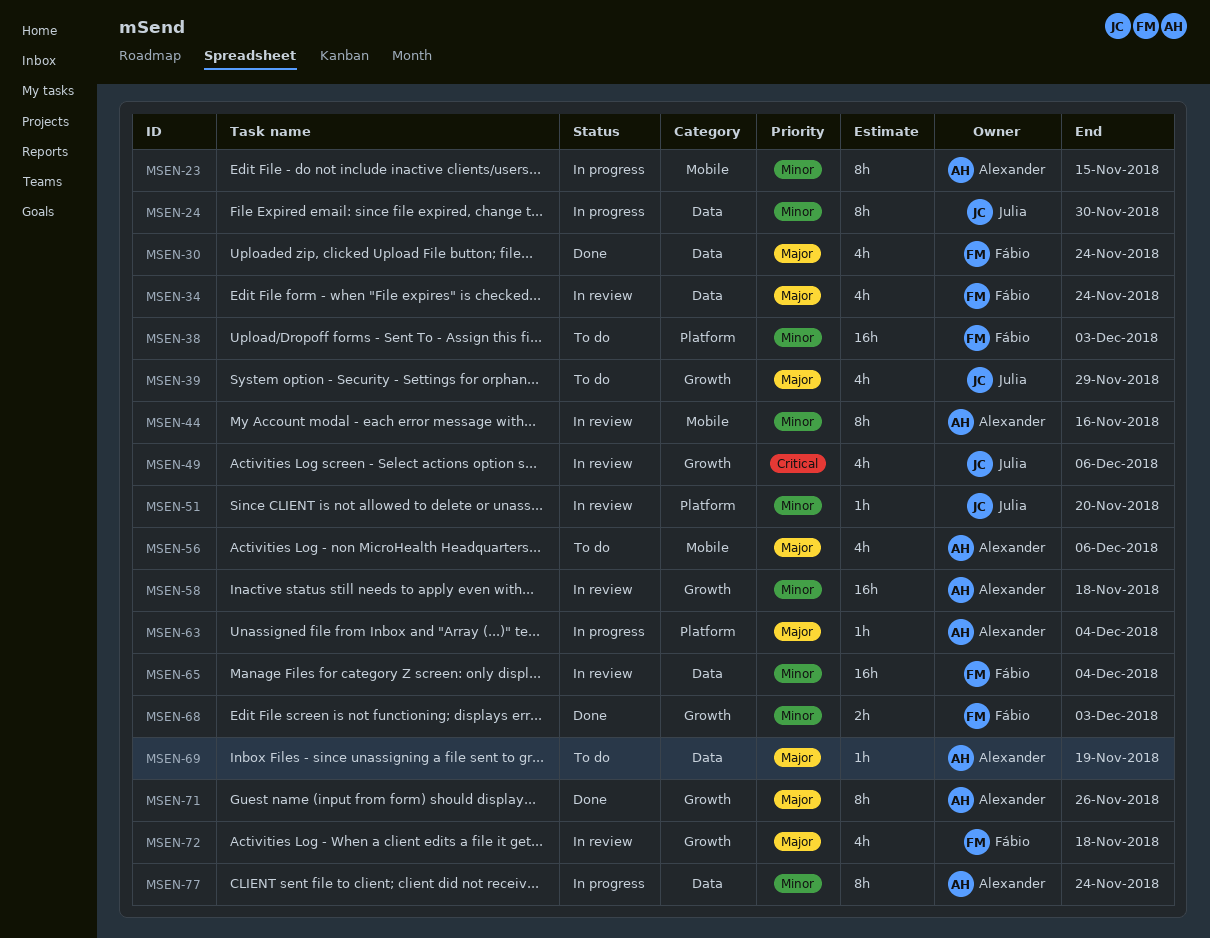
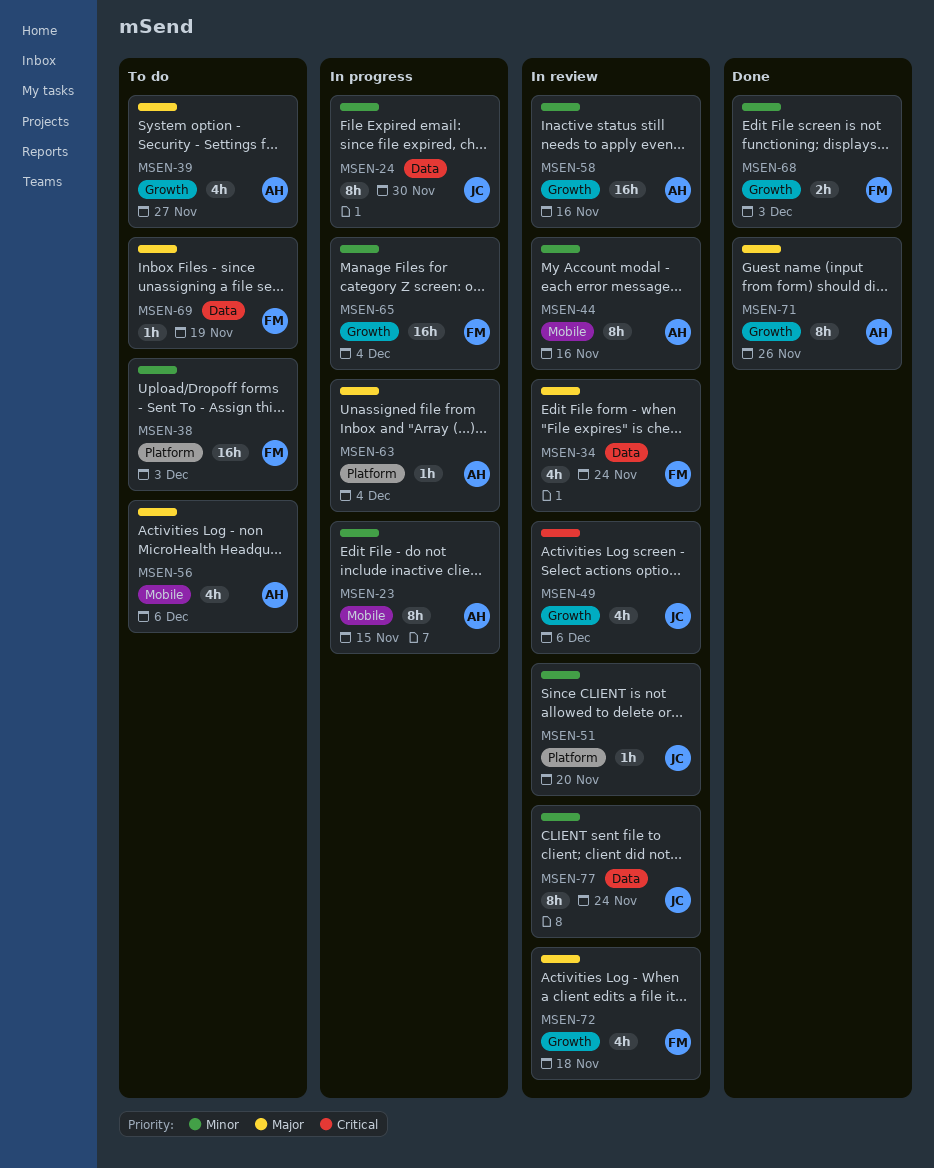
MSEN-30: present -> none
MSEN-39, owner: Julia -> Alexander
MSEN-39, due: Nov 29 -> Nov 27
MSEN-58, due: Nov 18 -> Nov 16
MSEN-65, status: In review -> In progress
MSEN-65, label: Data -> Growth
MSEN-69, owner: Alexander -> Fábio
MSEN-77, status: In progress -> In review
MSEN-77, owner: Alexander -> Julia

